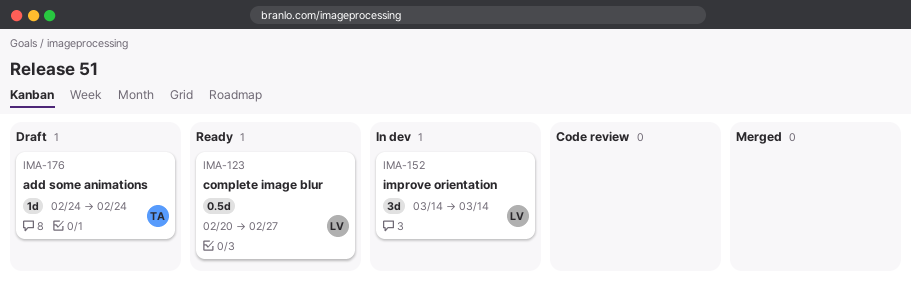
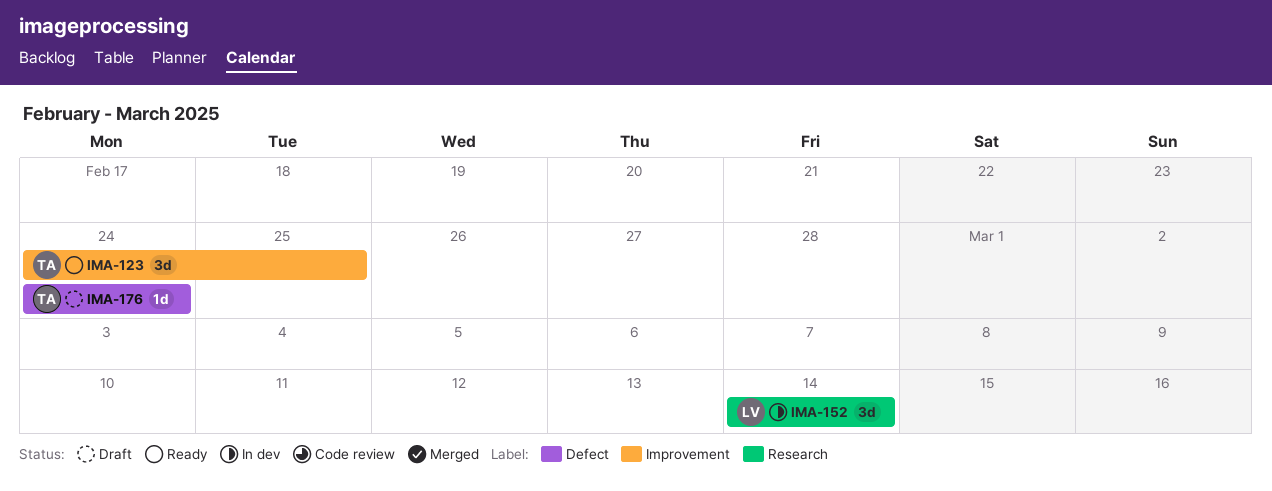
IMA-123, owner: LV -> TA
IMA-123, estimate: 0.5d -> 3d
IMA-123, start: Feb 20 -> Feb 24
IMA-123, due: Feb 27 -> Feb 25

